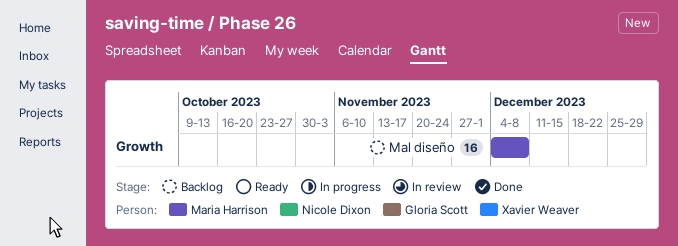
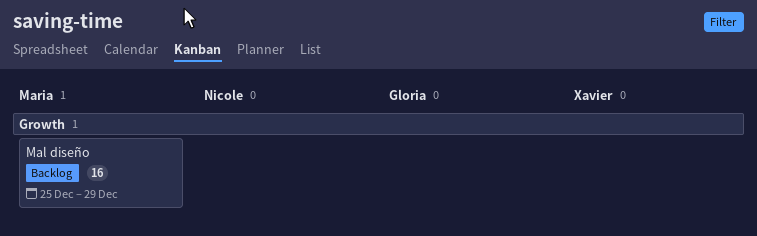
Mal diseño, start: Dec 4 -> Dec 25
Mal diseño, due: Dec 8 -> Dec 29

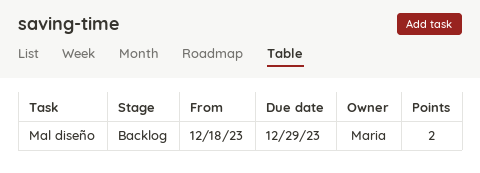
Mal diseño, estimate: 16 -> 2
Mal diseño, start: Dec 25 -> Dec 18

